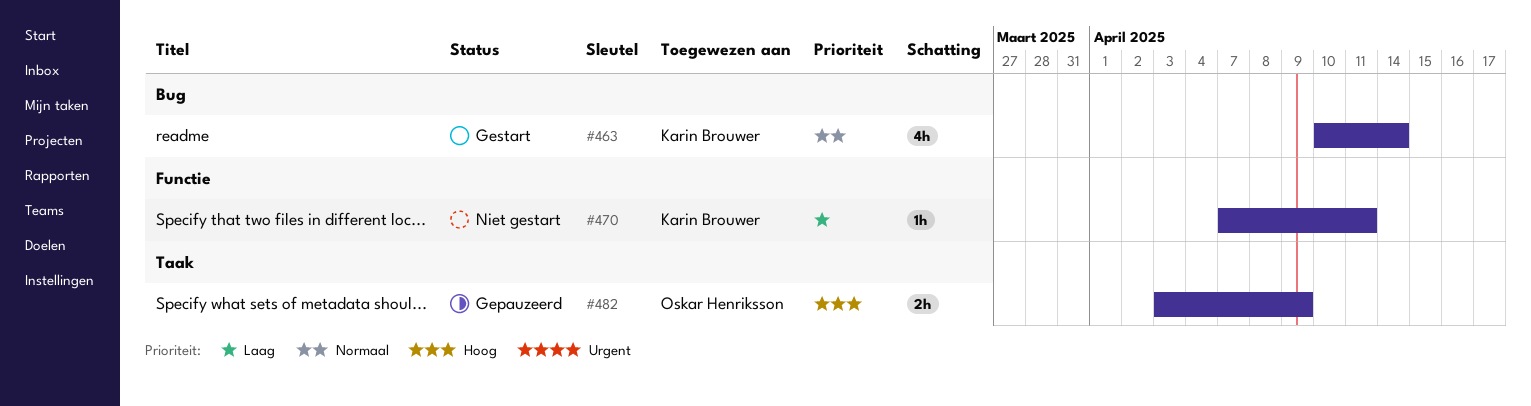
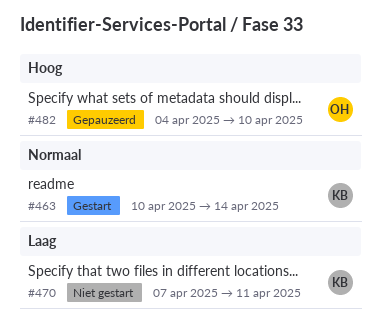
#482, start: Apr 3 -> Apr 4
#482, due: Apr 9 -> Apr 10

